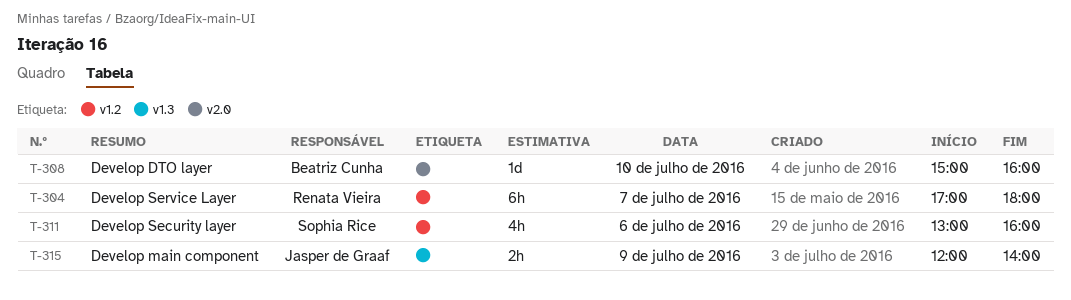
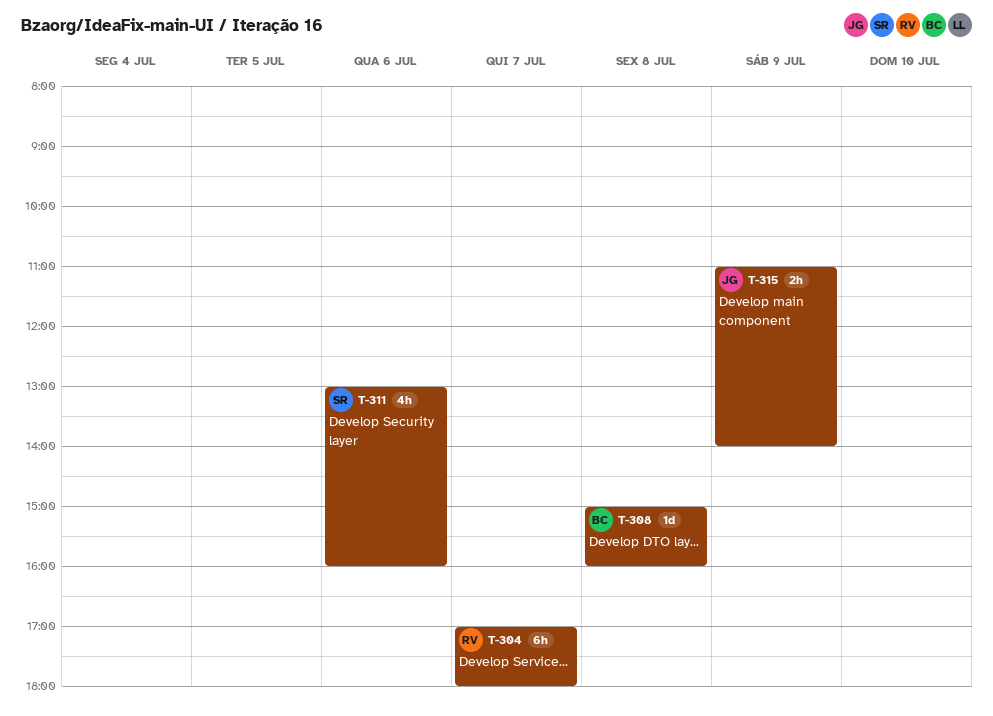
T-308, day: Jul 10 -> Jul 8
T-315, begins: 12:00 -> 11:00

